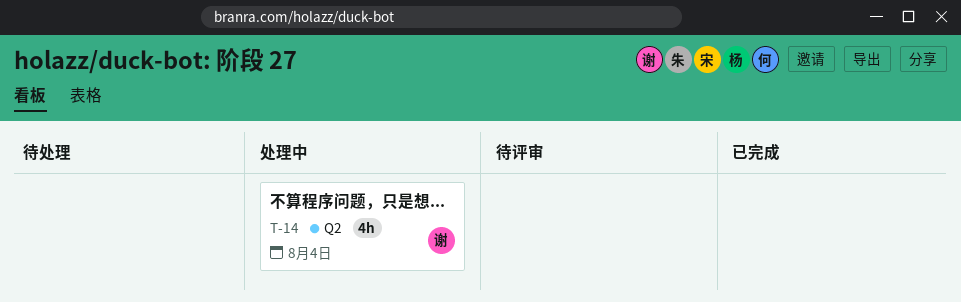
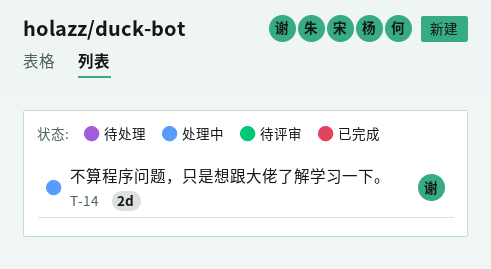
T-14, estimate: 4h -> 2d

